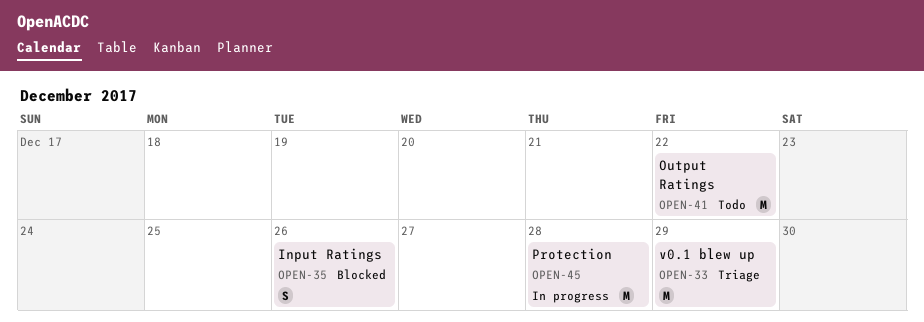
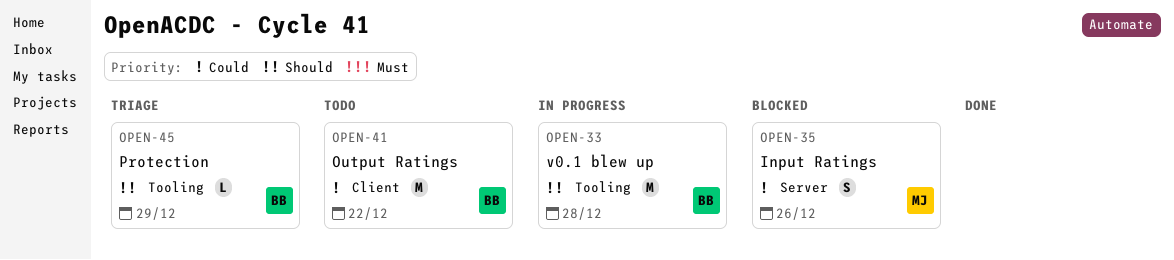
OPEN-33, status: Triage -> In progress
OPEN-33, due: Dec 29 -> Dec 28
OPEN-45, status: In progress -> Triage
OPEN-45, estimate: M -> L
OPEN-45, due: Dec 28 -> Dec 29

